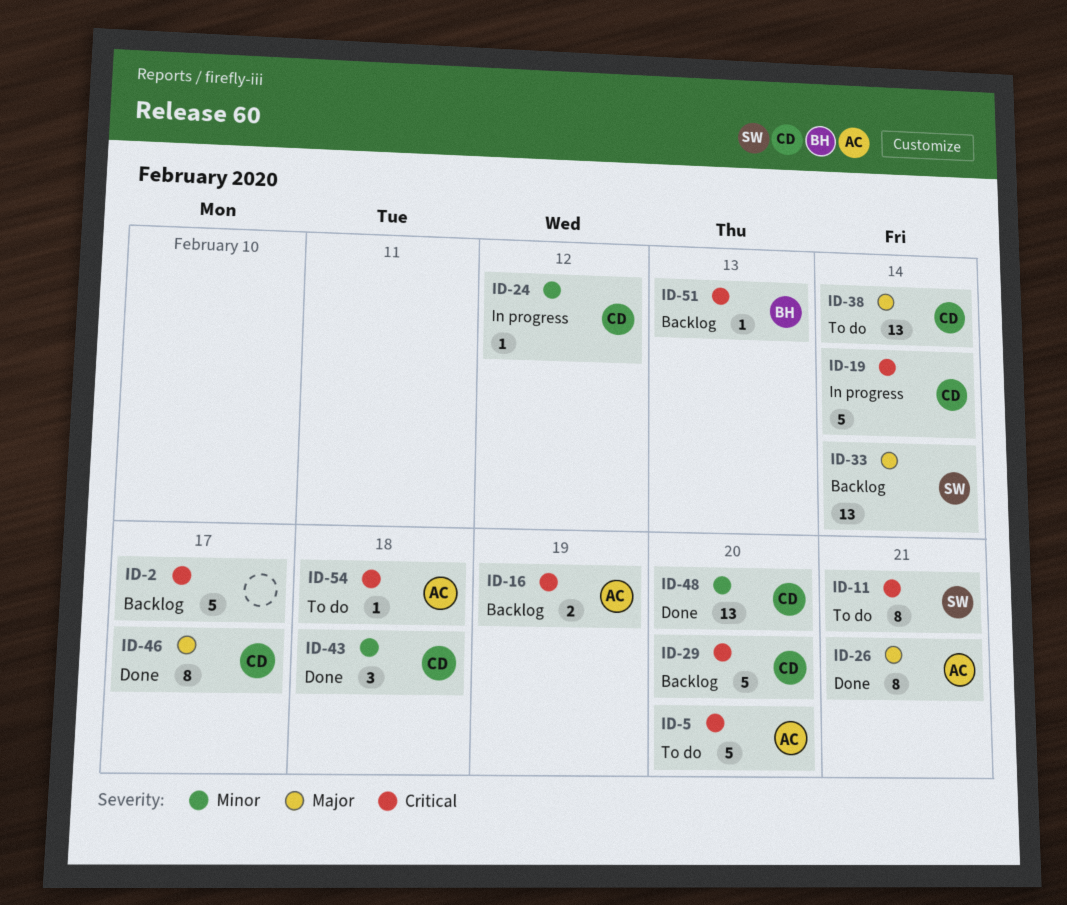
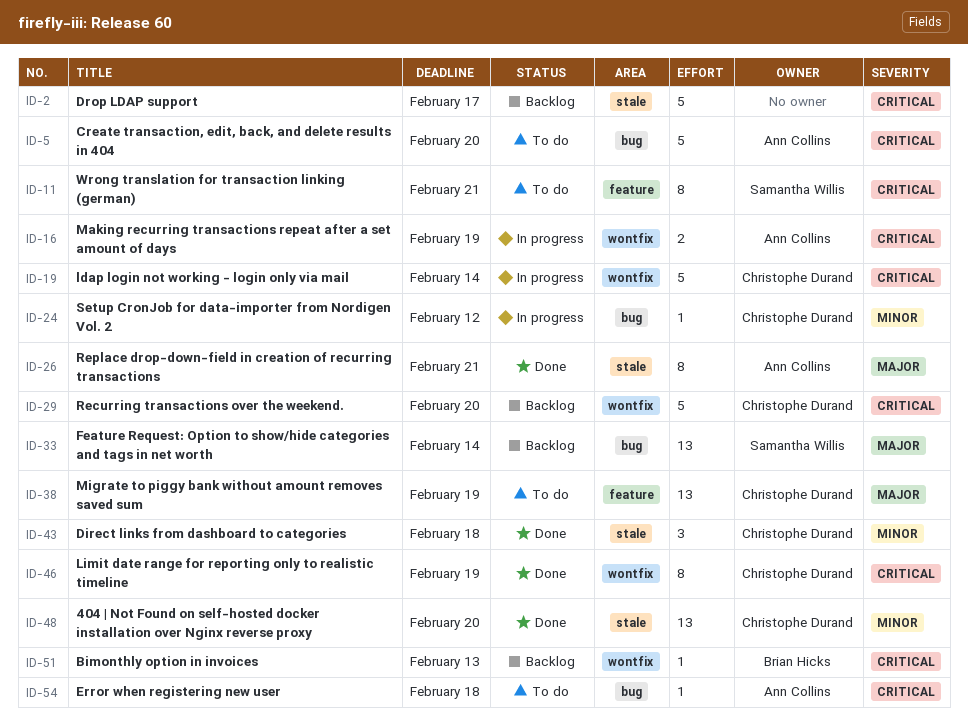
ID-16, status: Backlog -> In progress
ID-38, due: Feb 14 -> Feb 19
ID-46, priority: Major -> Critical
ID-46, due: Feb 17 -> Feb 19

